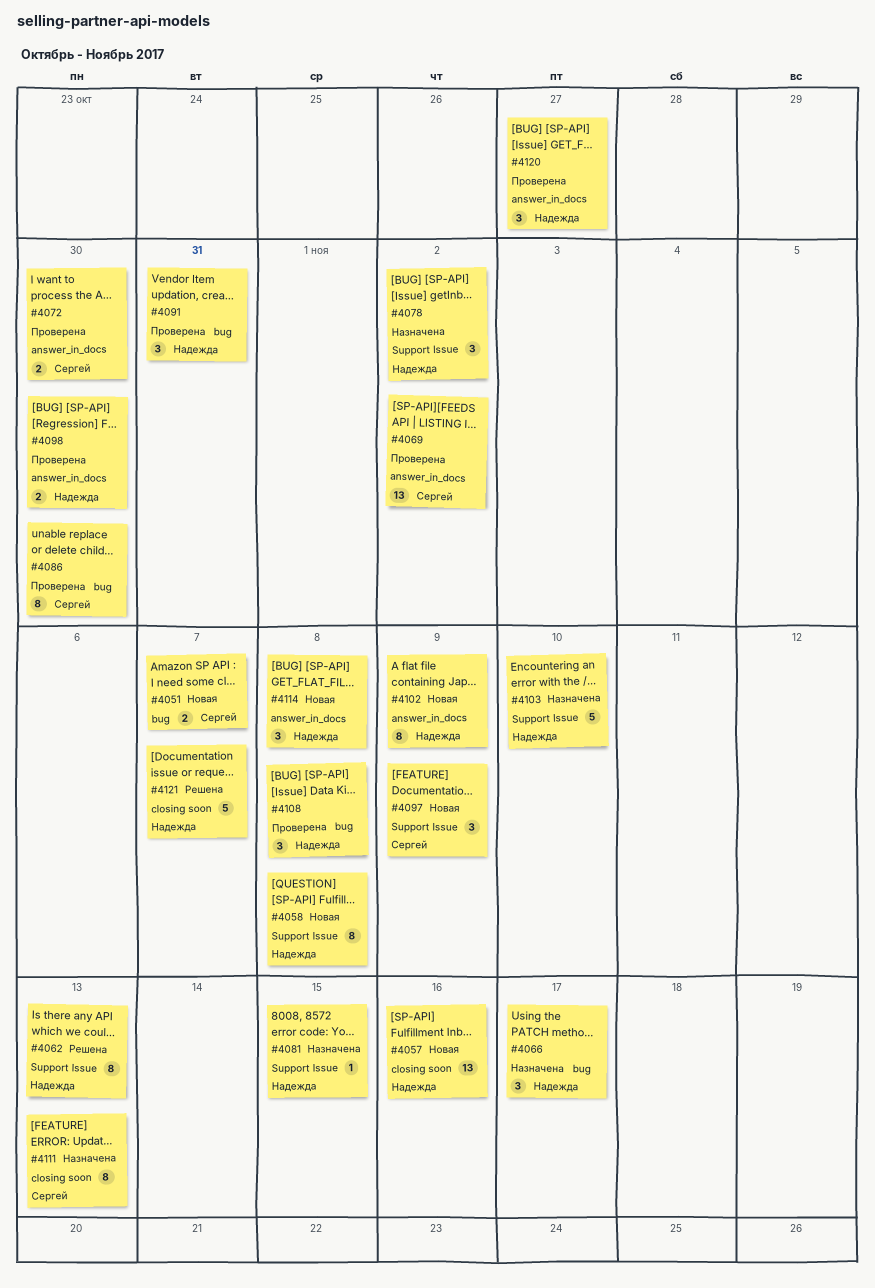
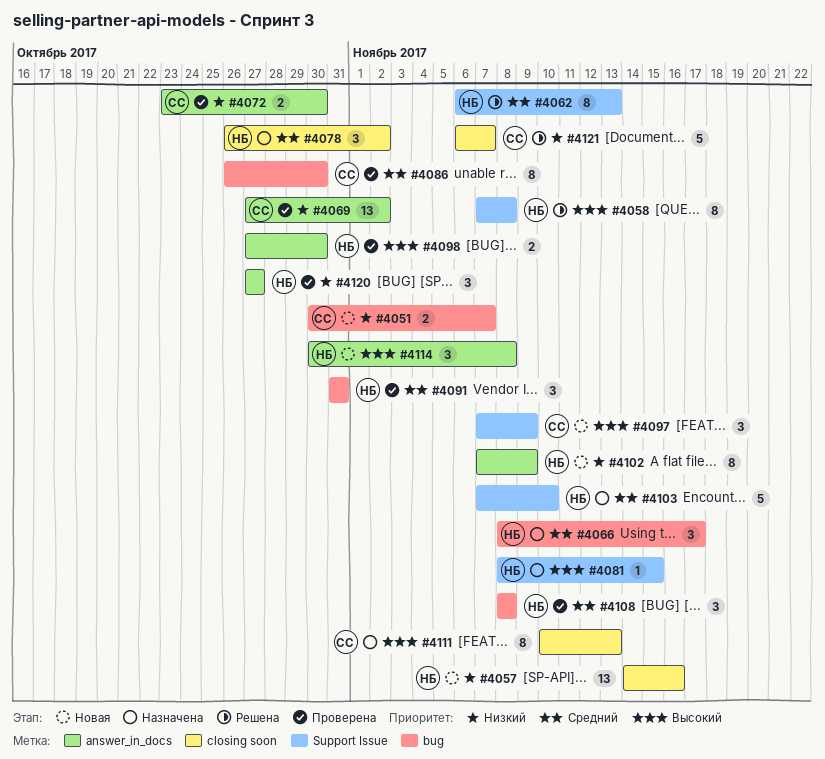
#4058, status: Новая -> Решена
#4078, label: Support Issue -> closing soon
#4121, owner: Надежда -> Сергей

